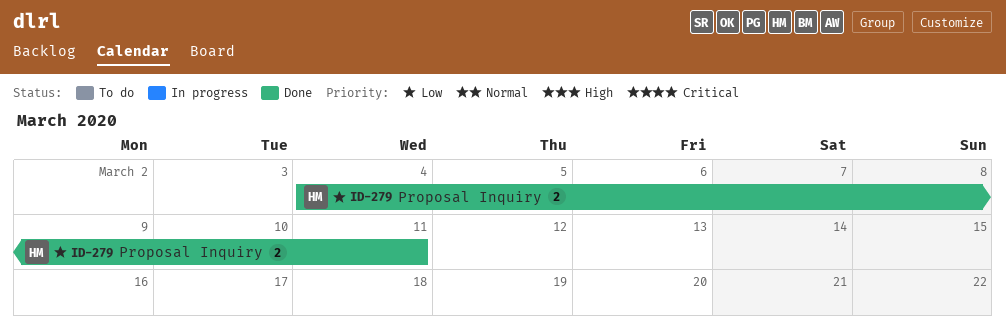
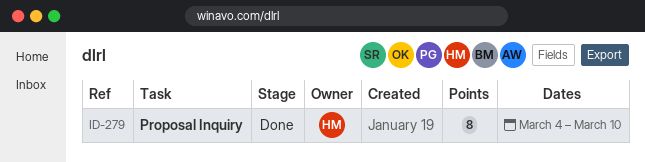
ID-279, estimate: 2 -> 8
ID-279, due: Mar 11 -> Mar 10

